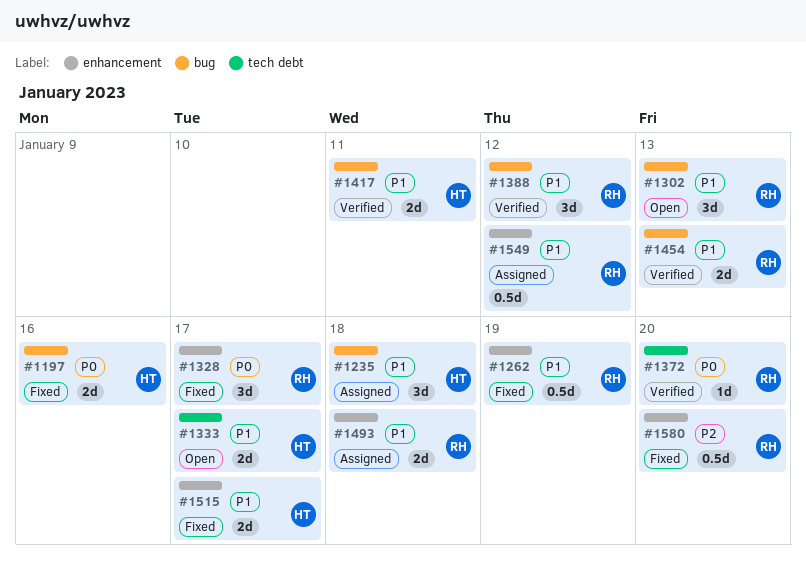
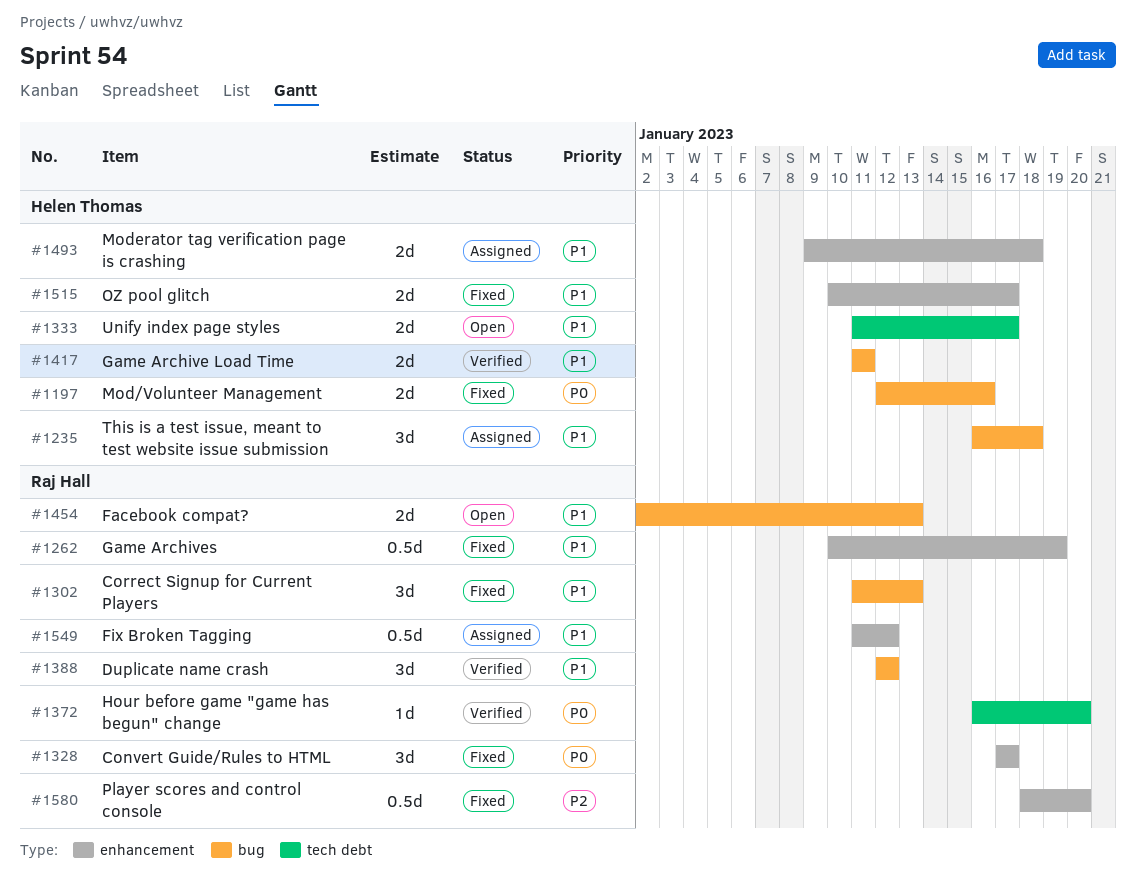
#1302, status: Open -> Fixed
#1454, status: Verified -> Open
#1493, owner: Raj Hall -> Helen Thomas

